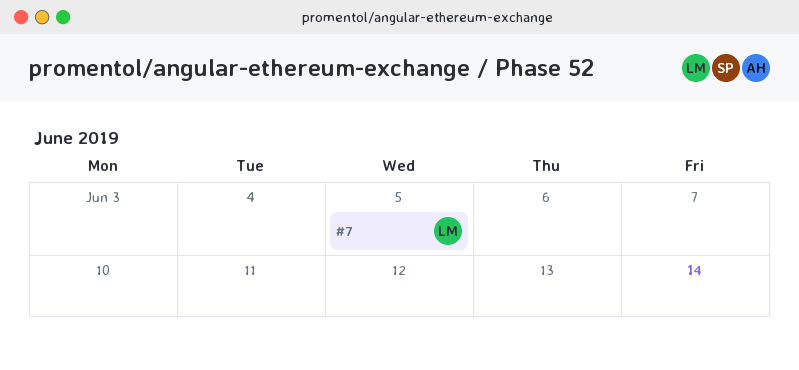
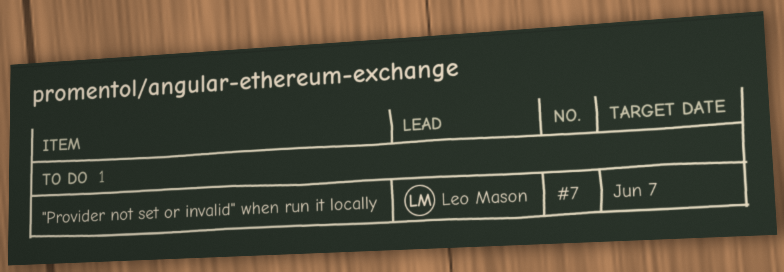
#7, due: Jun 5 -> Jun 7

